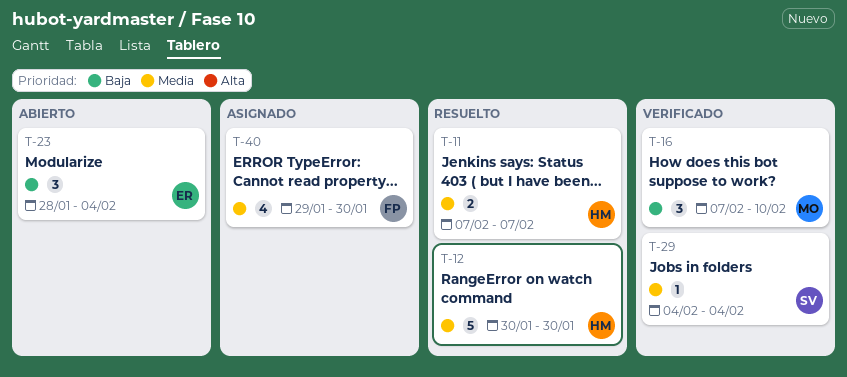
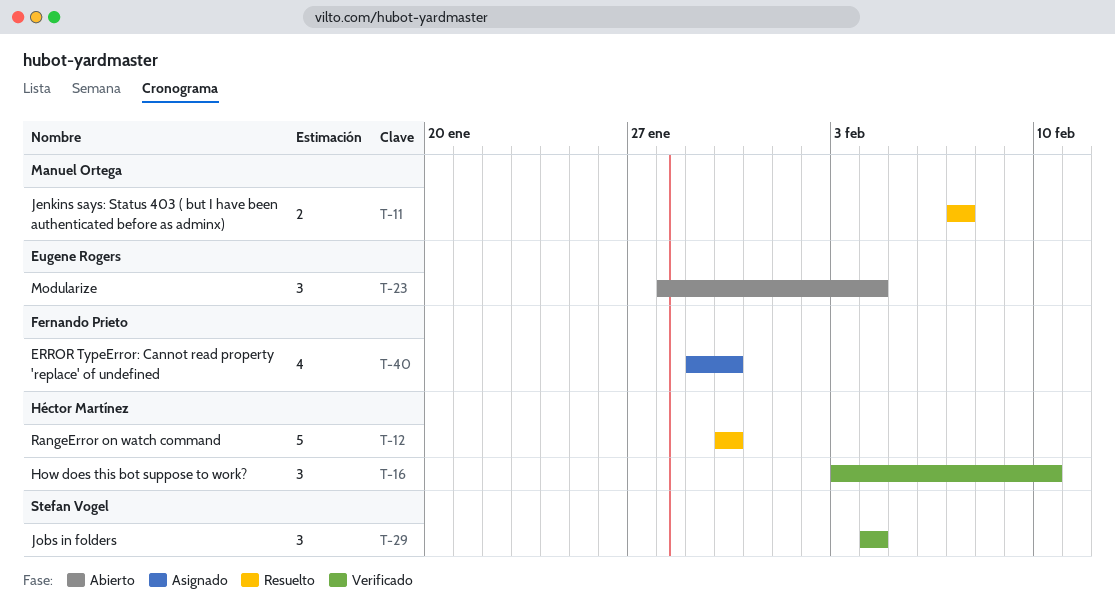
T-11, owner: Héctor Martínez -> Manuel Ortega
T-16, owner: Manuel Ortega -> Héctor Martínez
T-16, start: Feb 7 -> Feb 3
T-29, estimate: 1 -> 3

